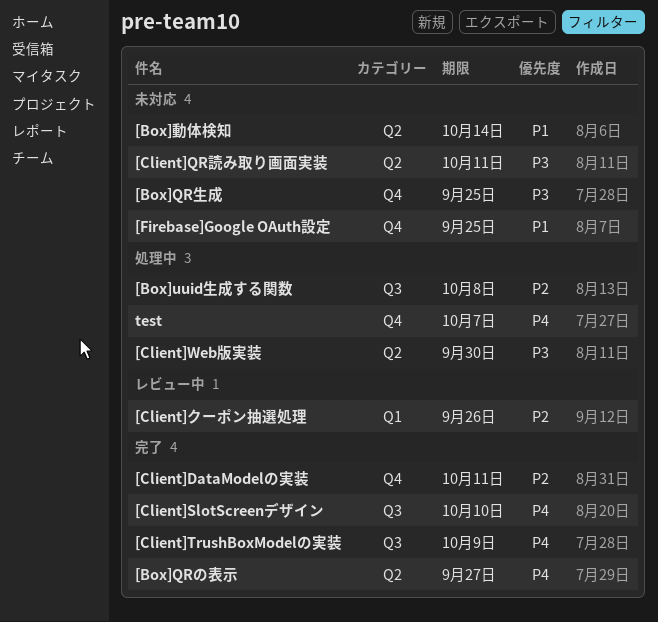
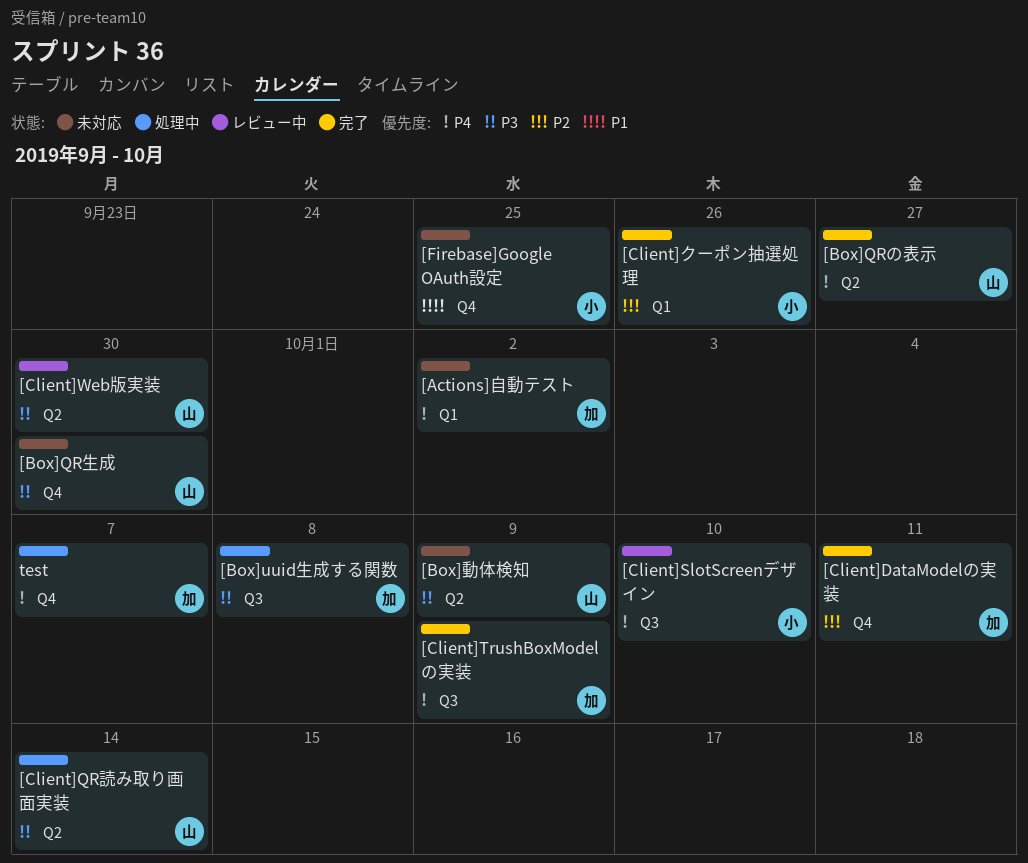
[Actions]自動テスト: none -> present
[Box]QR生成, due: Sep 25 -> Sep 30
[Box]uuid生成する関数, priority: P2 -> P3
[Box]動体検知, priority: P1 -> P3
[Box]動体検知, due: Oct 14 -> Oct 9
[Client]QR読み取り画面実装, status: 未対応 -> 処理中
[Client]QR読み取り画面実装, due: Oct 11 -> Oct 14
[Client]SlotScreenデザイン, status: 完了 -> レビュー中
[Client]Web版実装, status: 処理中 -> レビュー中
[Client]クーポン抽選処理, status: レビュー中 -> 完了

